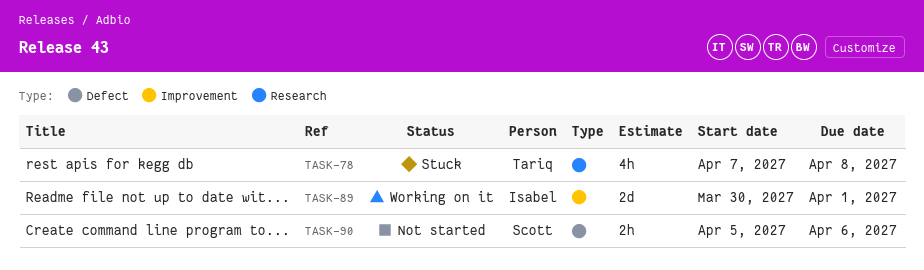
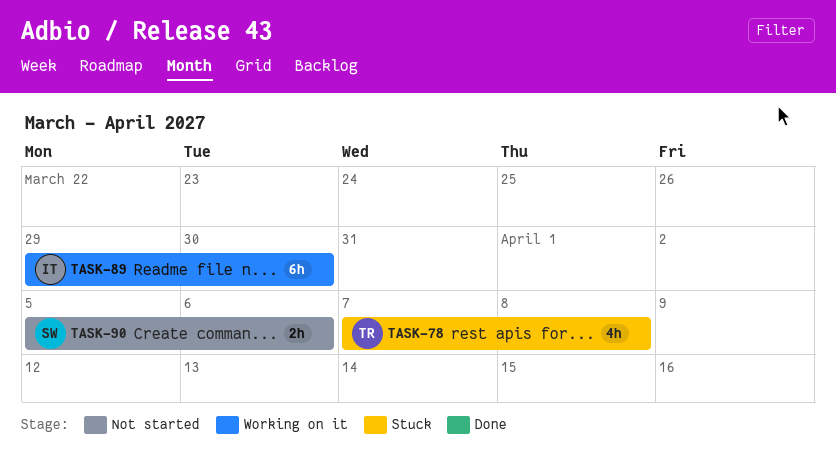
TASK-89, estimate: 2d -> 6h
TASK-89, start: Mar 30 -> Mar 29
TASK-89, due: Apr 1 -> Mar 30

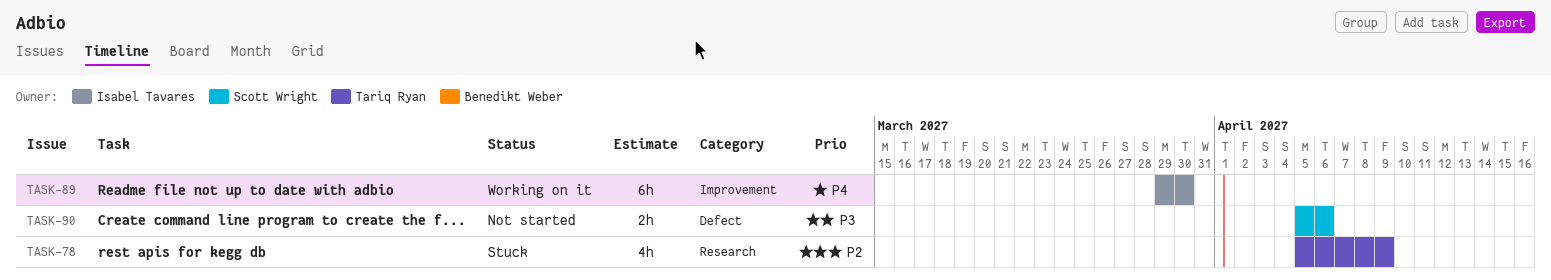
TASK-78, start: Apr 7 -> Apr 5
TASK-78, due: Apr 8 -> Apr 9

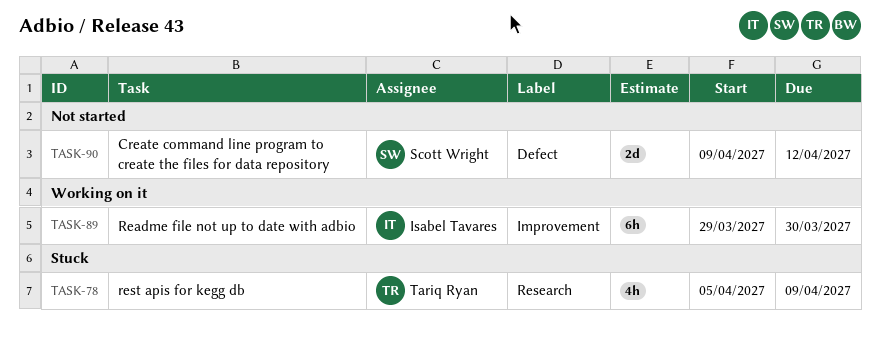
TASK-90, estimate: 2h -> 2d
TASK-90, start: Apr 5 -> Apr 9
TASK-90, due: Apr 6 -> Apr 12

